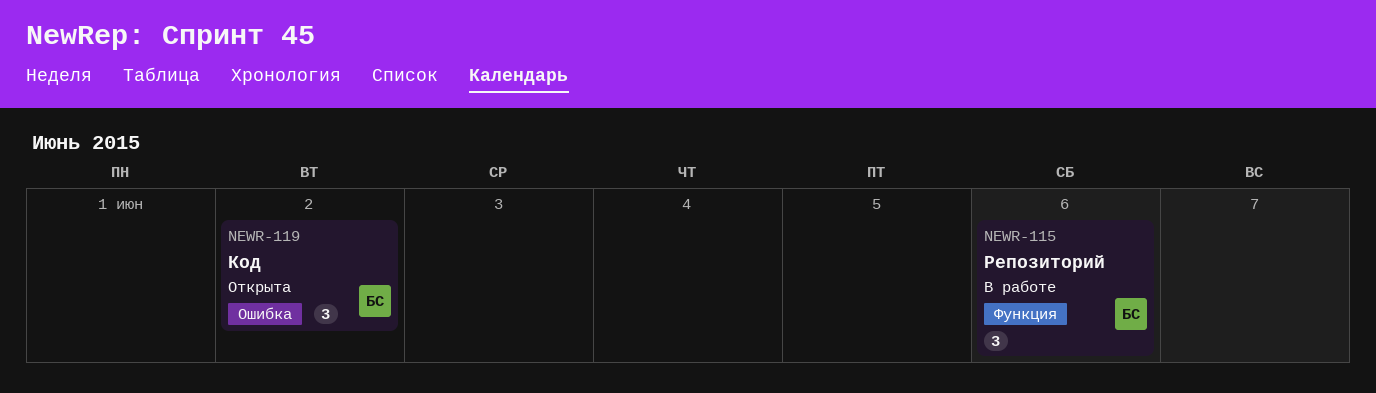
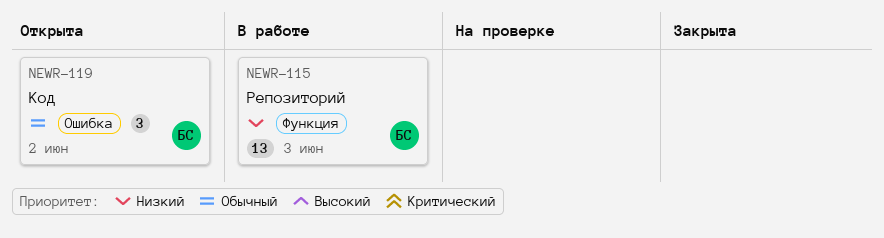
NEWR-115, estimate: 3 -> 13
NEWR-115, due: Jun 6 -> Jun 3

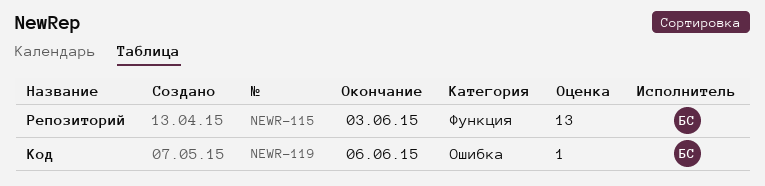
NEWR-119, estimate: 3 -> 1
NEWR-119, due: Jun 2 -> Jun 6

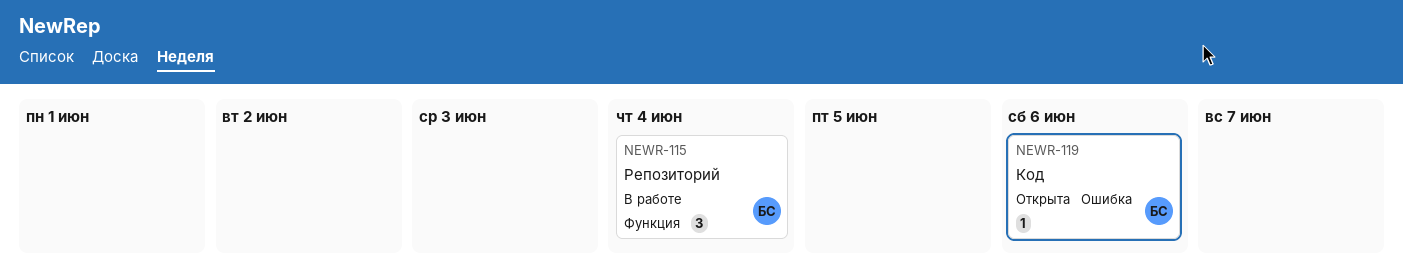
NEWR-115, estimate: 13 -> 3
NEWR-115, due: Jun 3 -> Jun 4

